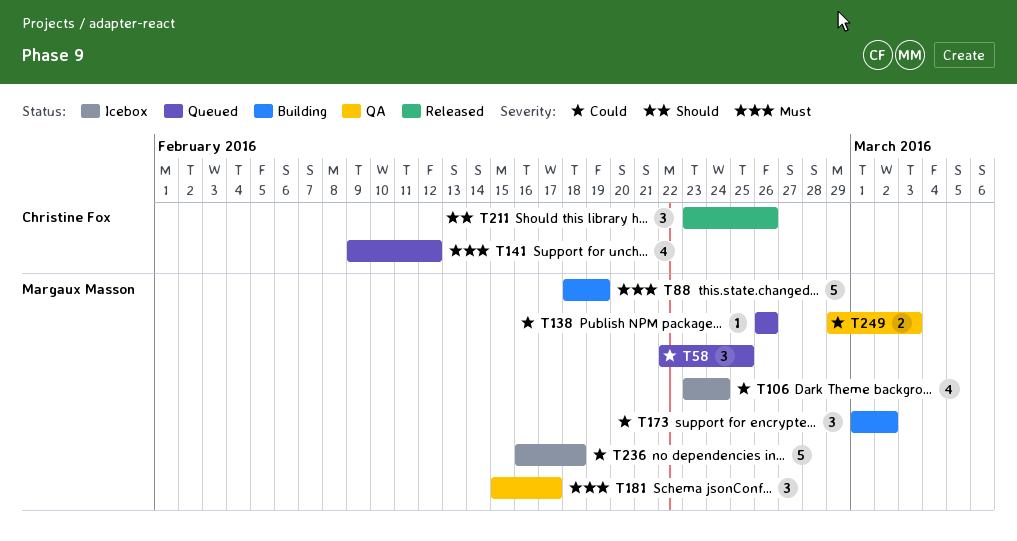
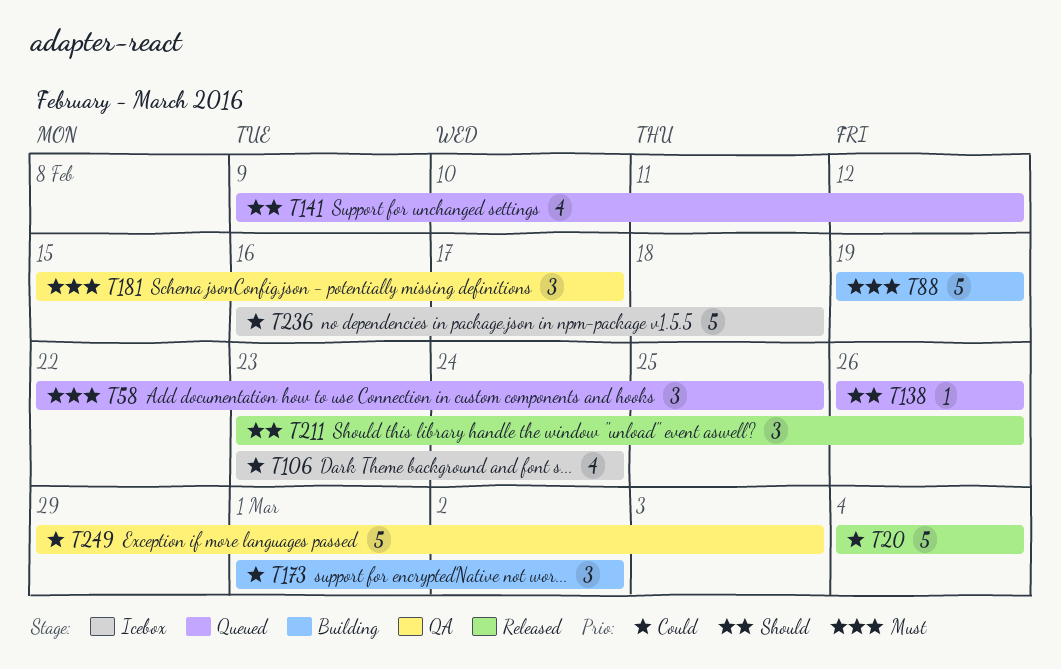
T20: none -> present
T58, priority: Could -> Must
T88, start: Feb 18 -> Feb 19
T138, priority: Could -> Should
T141, priority: Must -> Should
T249, estimate: 2 -> 5

